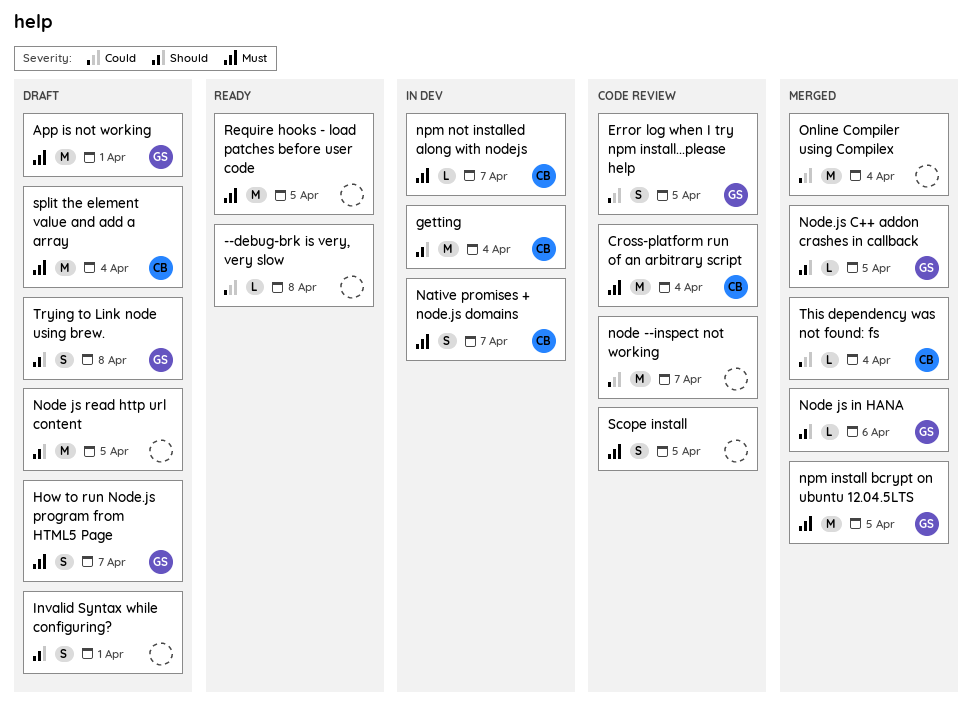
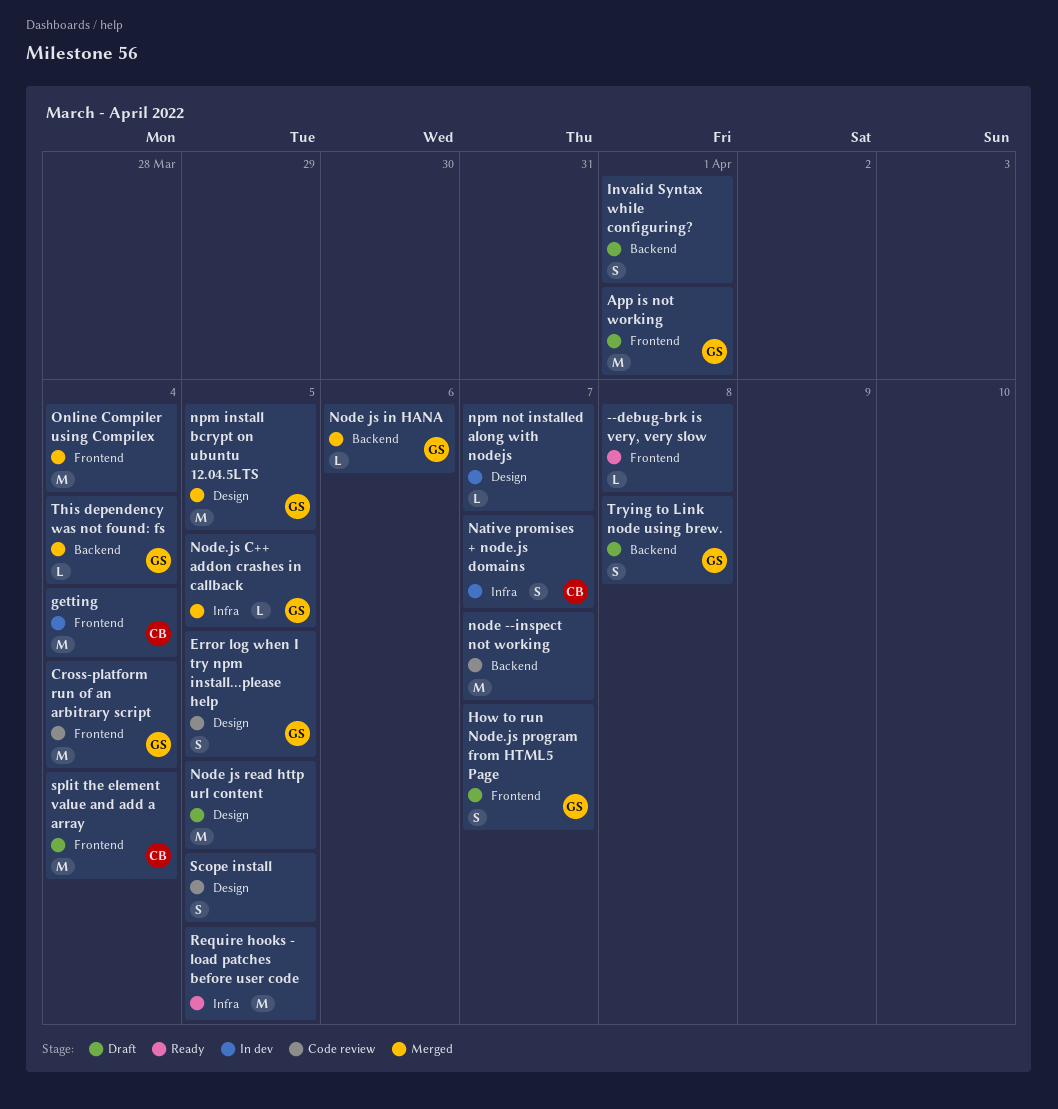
Cross-platform run of an arbitrary script, owner: CB -> GS
npm not installed along with nodejs, owner: CB -> none
This dependency was not found: fs, owner: CB -> GS

